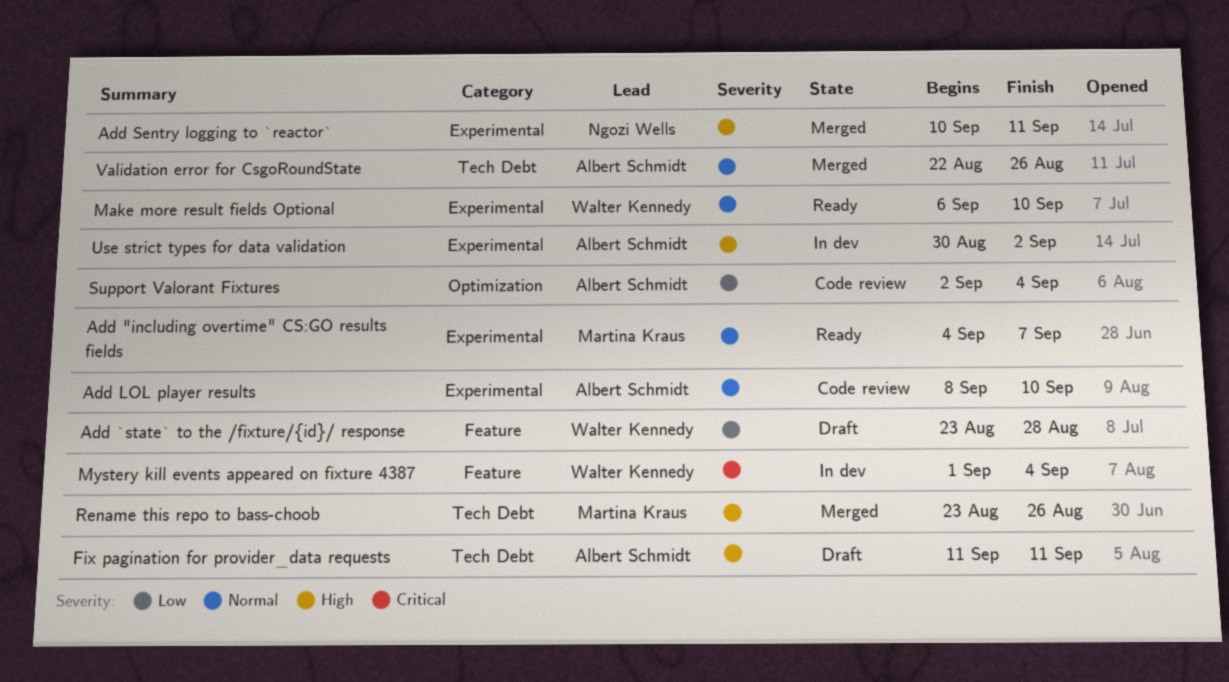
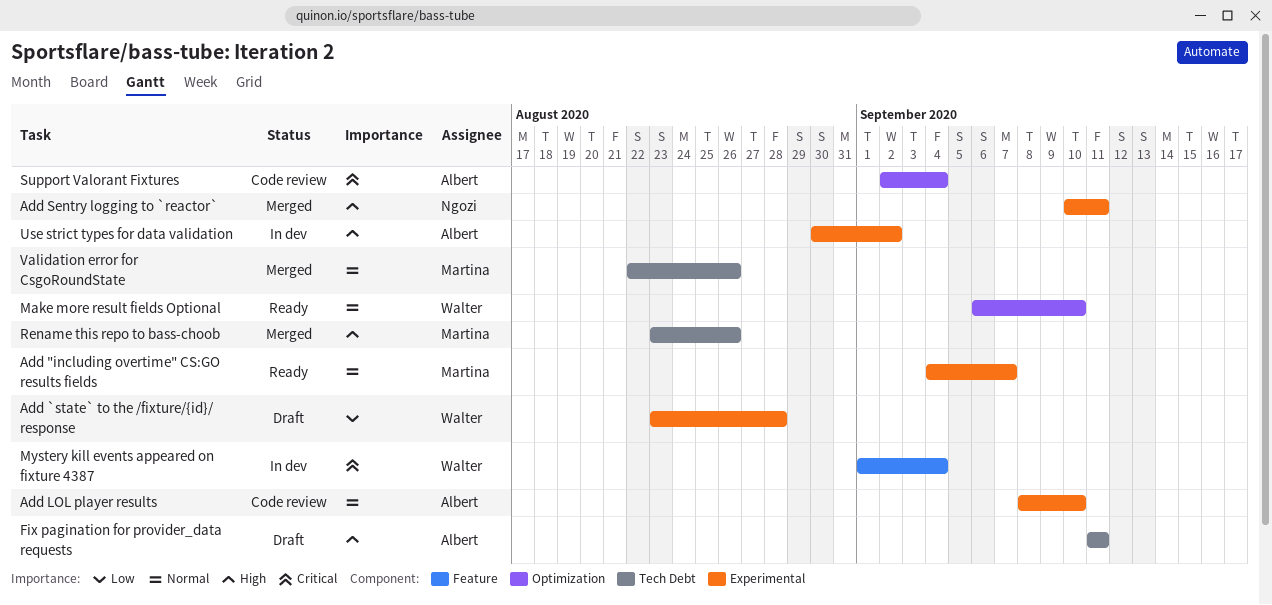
Add `state` to the /fixture/{id}/ response, label: Feature -> Experimental
Make more result fields Optional, label: Experimental -> Optimization
Support Valorant Fixtures, priority: Low -> Critical
Validation error for CsgoRoundState, owner: Albert Schmidt -> Martina Kraus

